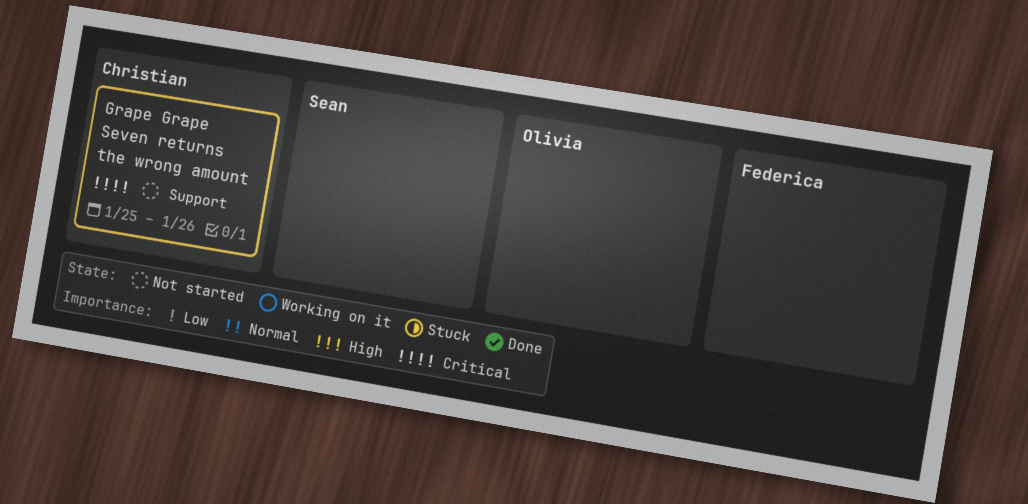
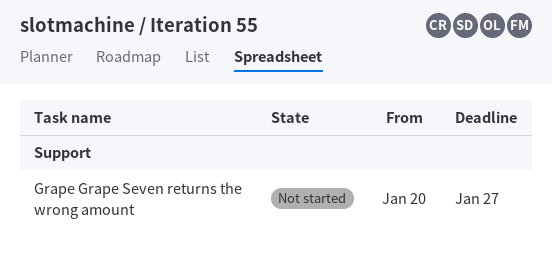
Grape Grape Seven returns the wrong amount, start: Jan 25 -> Jan 20
Grape Grape Seven returns the wrong amount, due: Jan 26 -> Jan 27

